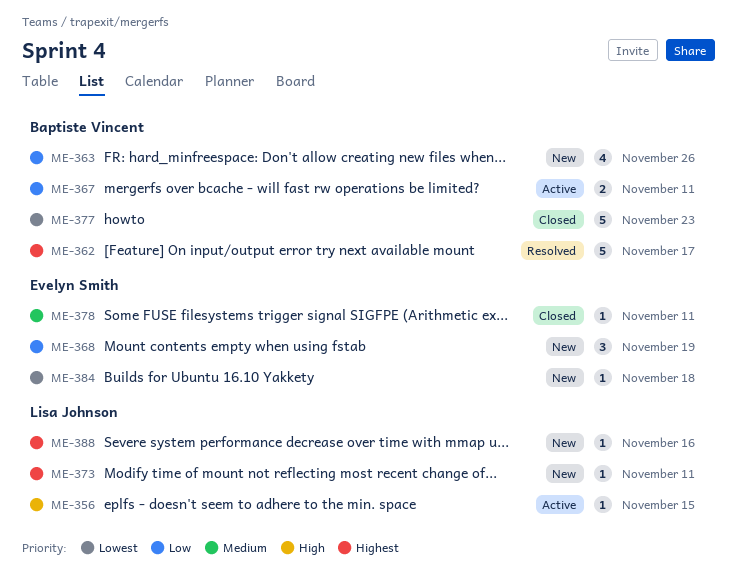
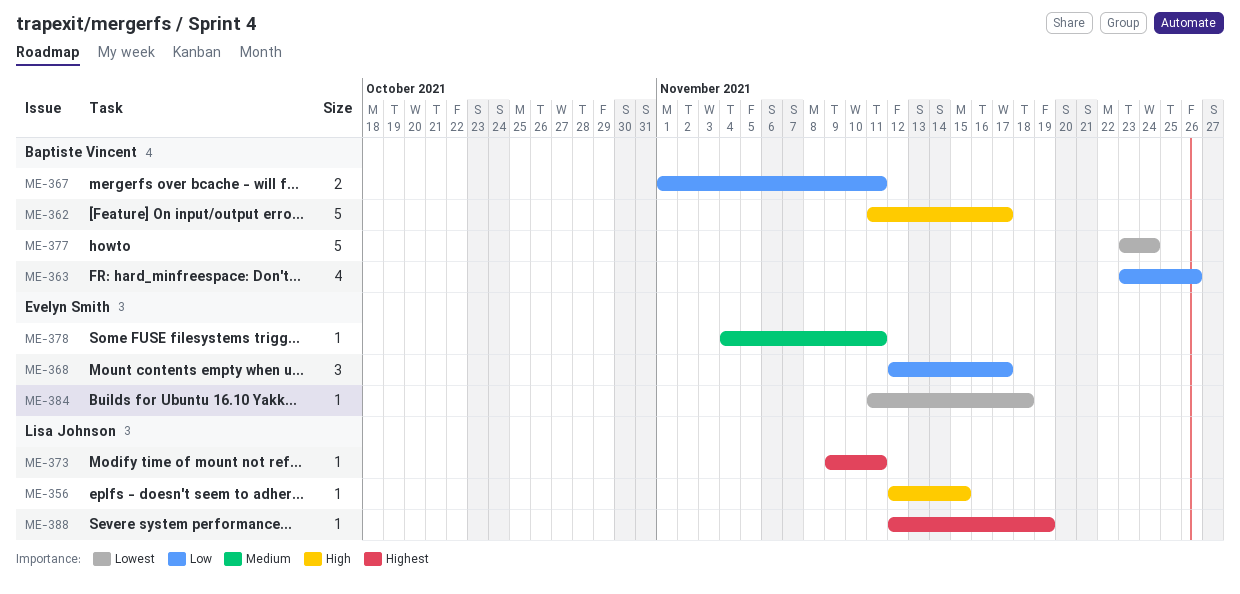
ME-362, priority: Highest -> High
ME-368, due: Nov 19 -> Nov 17
ME-377, due: Nov 23 -> Nov 24
ME-388, due: Nov 16 -> Nov 19

